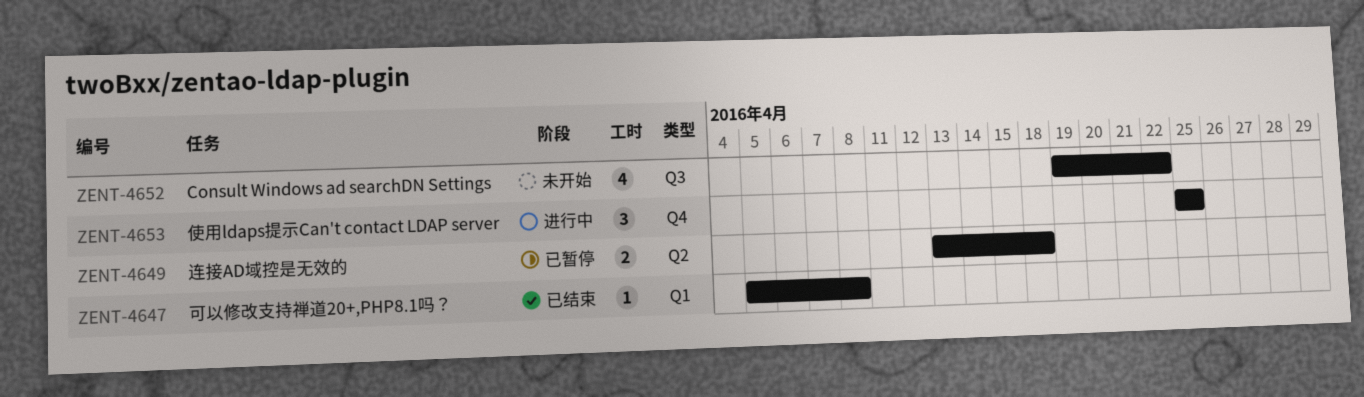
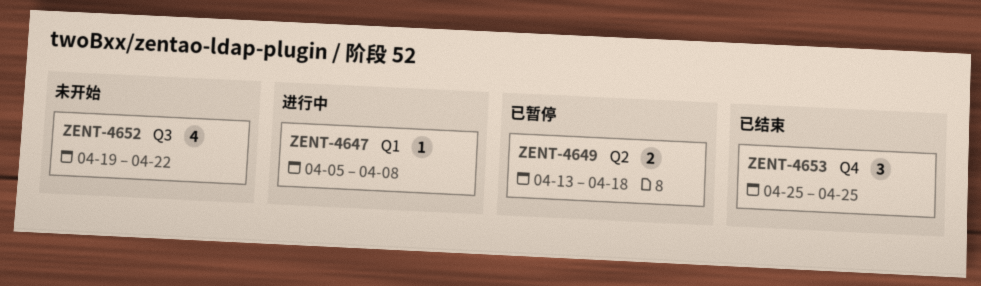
ZENT-4647, status: 已结束 -> 进行中
ZENT-4653, status: 进行中 -> 已结束

